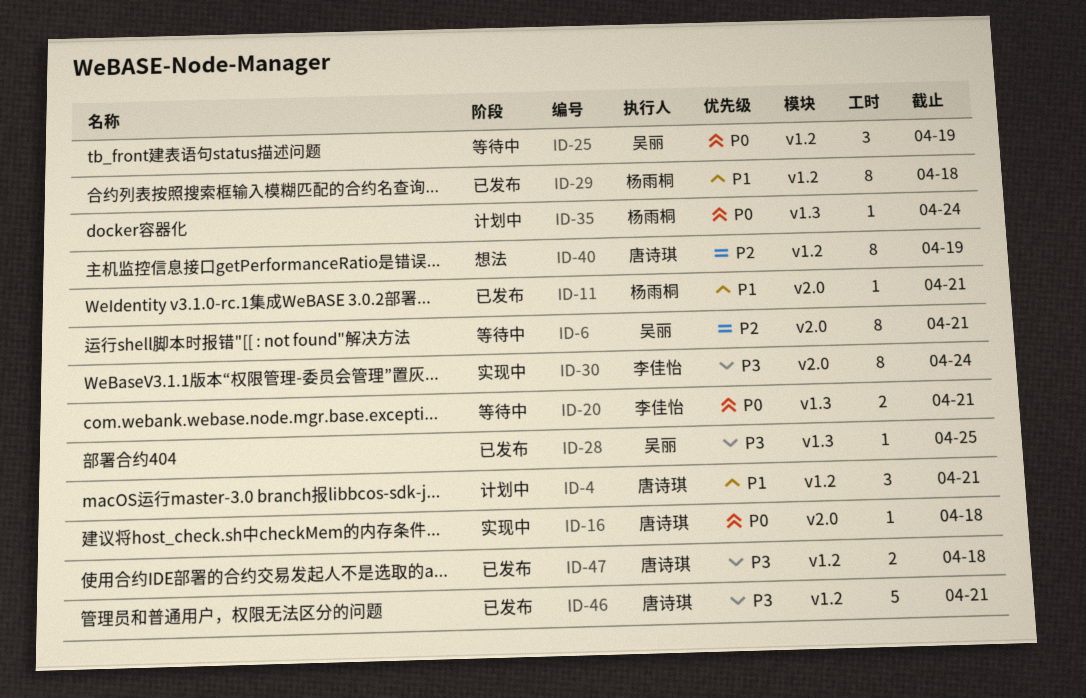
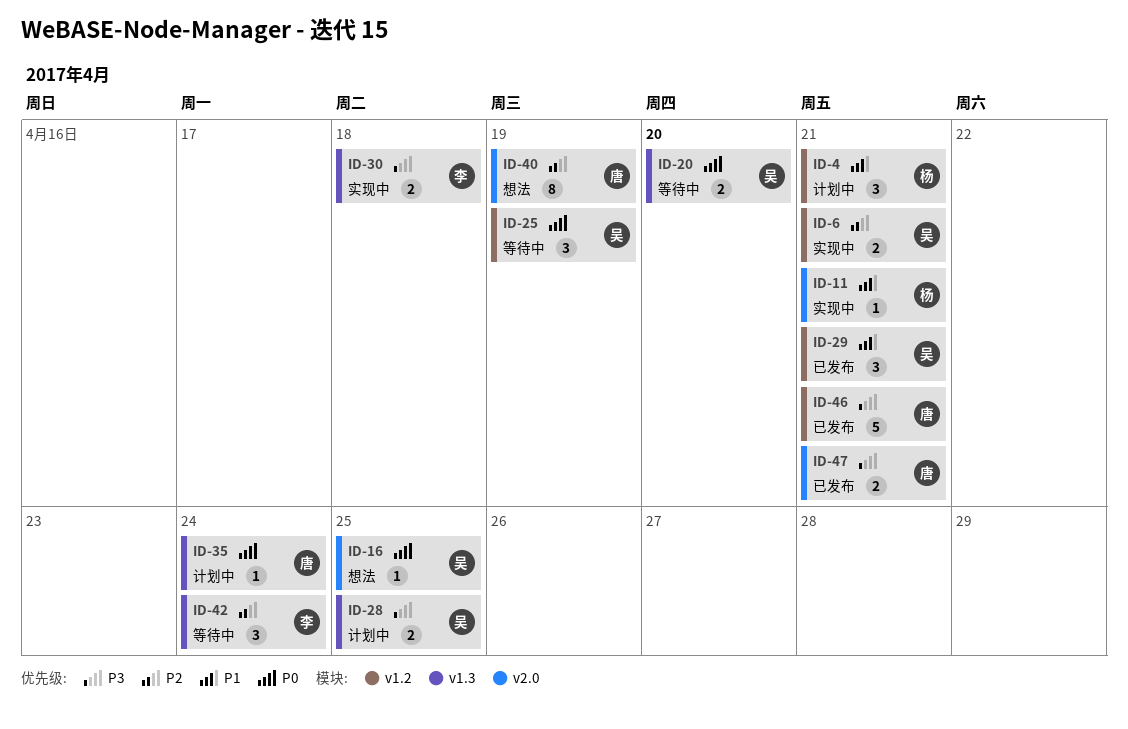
ID-4, owner: 唐诗琪 -> 杨雨桐
ID-6, status: 等待中 -> 实现中
ID-6, label: v2.0 -> v1.2
ID-6, estimate: 8 -> 2
ID-11, status: 已发布 -> 实现中
ID-16, status: 实现中 -> 想法
ID-16, owner: 唐诗琪 -> 吴丽
ID-16, due: Apr 18 -> Apr 25
ID-20, owner: 李佳怡 -> 吴丽
ID-20, due: Apr 21 -> Apr 20
ID-28, status: 已发布 -> 计划中
ID-28, estimate: 1 -> 2
ID-29, owner: 杨雨桐 -> 吴丽
ID-29, estimate: 8 -> 3
ID-29, due: Apr 18 -> Apr 21
ID-30, label: v2.0 -> v1.3
ID-30, estimate: 8 -> 2
ID-30, due: Apr 24 -> Apr 18
ID-35, owner: 杨雨桐 -> 唐诗琪
ID-40, label: v1.2 -> v2.0
ID-42: none -> present
ID-47, label: v1.2 -> v2.0
ID-47, due: Apr 18 -> Apr 21

